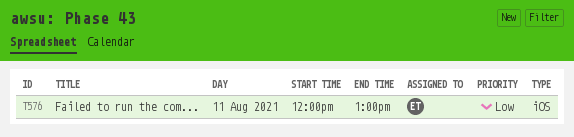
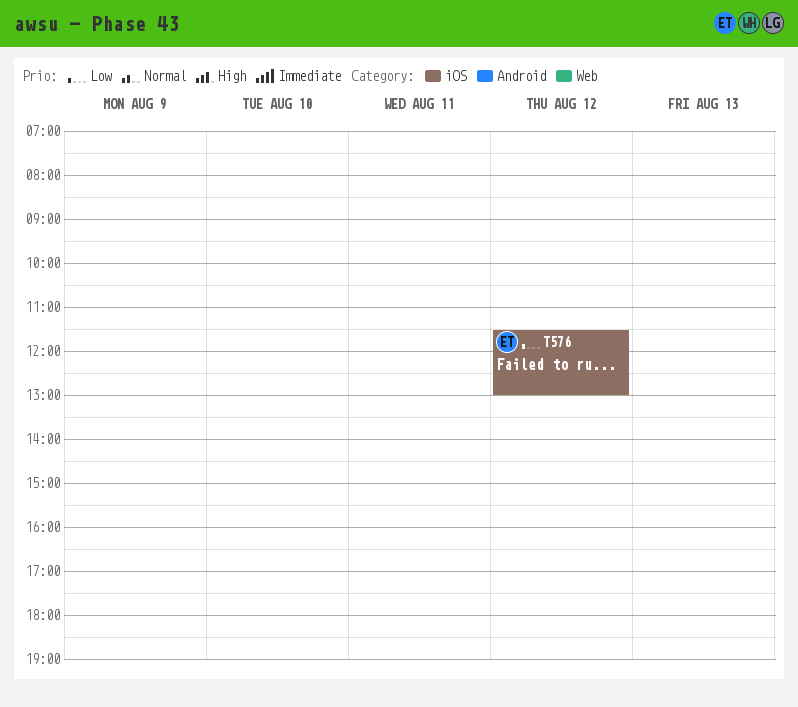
T576, day: Aug 11 -> Aug 12
T576, begins: 12:00 -> 11:30

